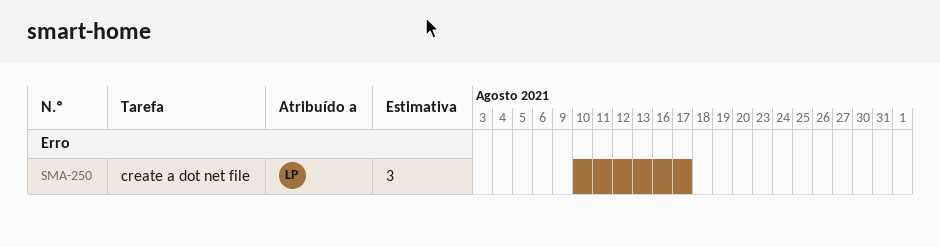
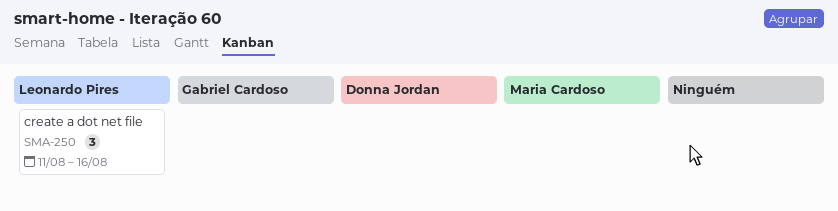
SMA-250, start: Aug 10 -> Aug 11
SMA-250, due: Aug 17 -> Aug 16

